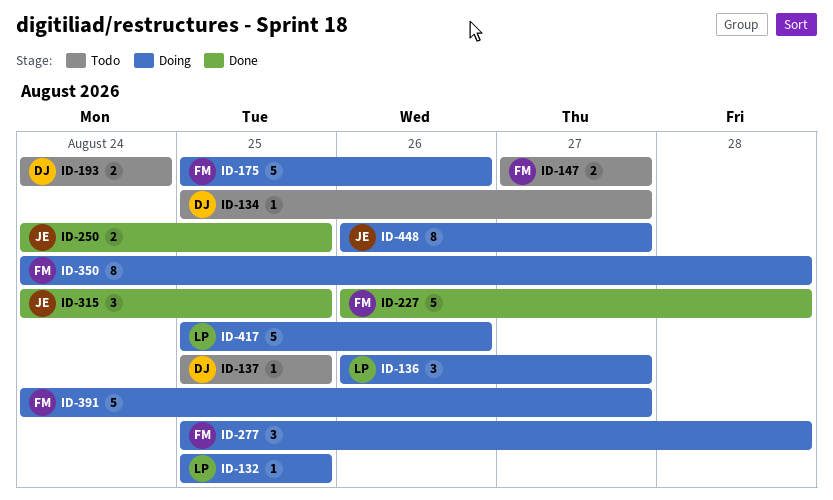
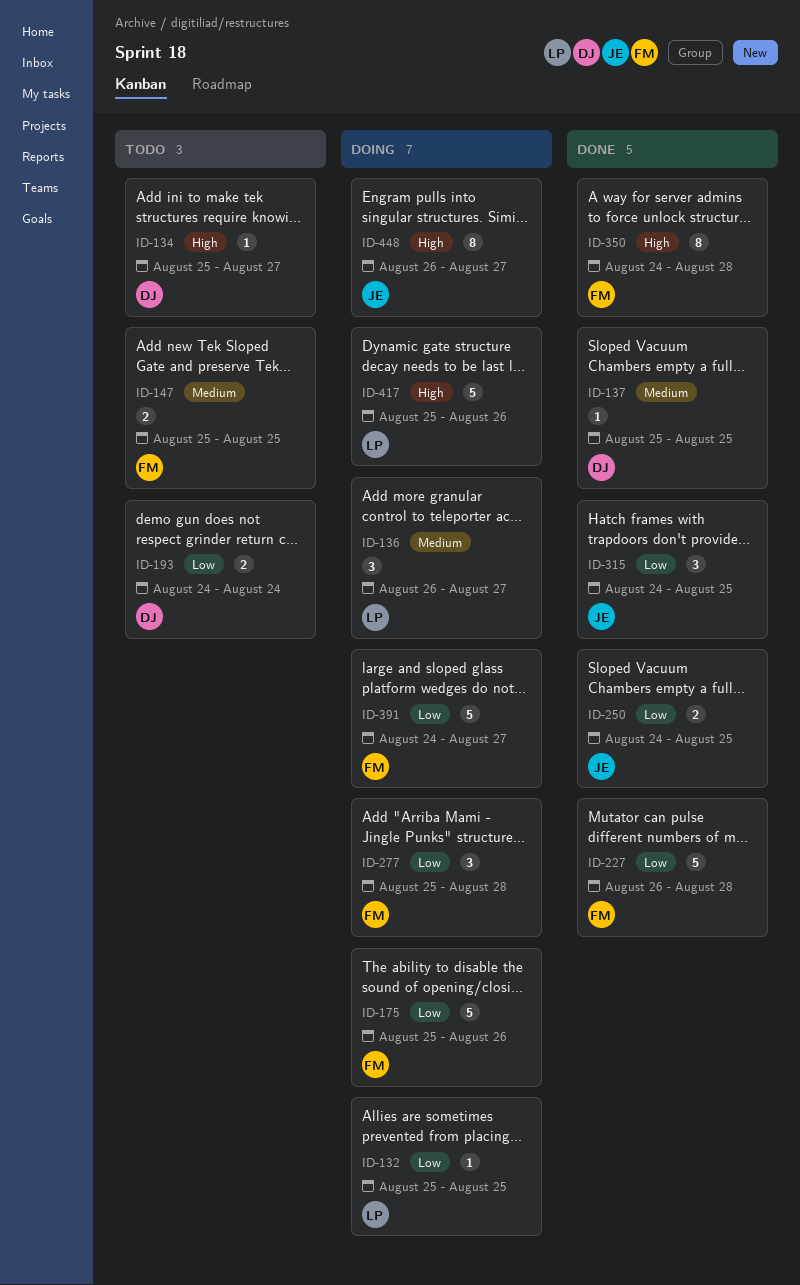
ID-137, status: Todo -> Done
ID-147, start: Aug 27 -> Aug 25
ID-147, due: Aug 27 -> Aug 25
ID-350, status: Doing -> Done

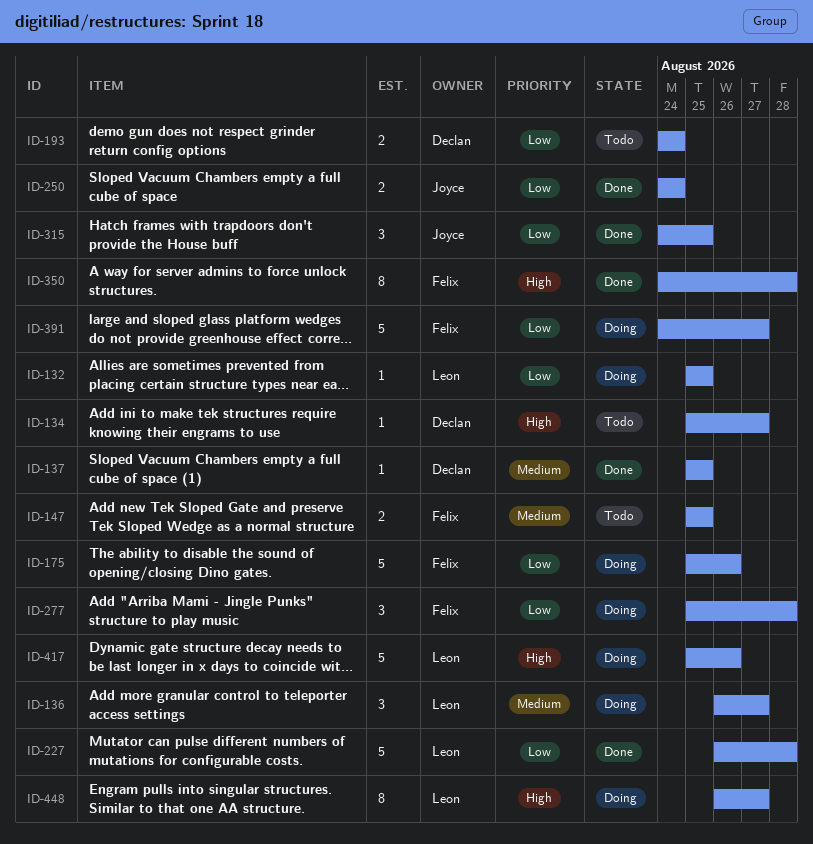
ID-227, owner: Felix -> Leon
ID-250, due: Aug 25 -> Aug 24
ID-448, owner: Joyce -> Leon

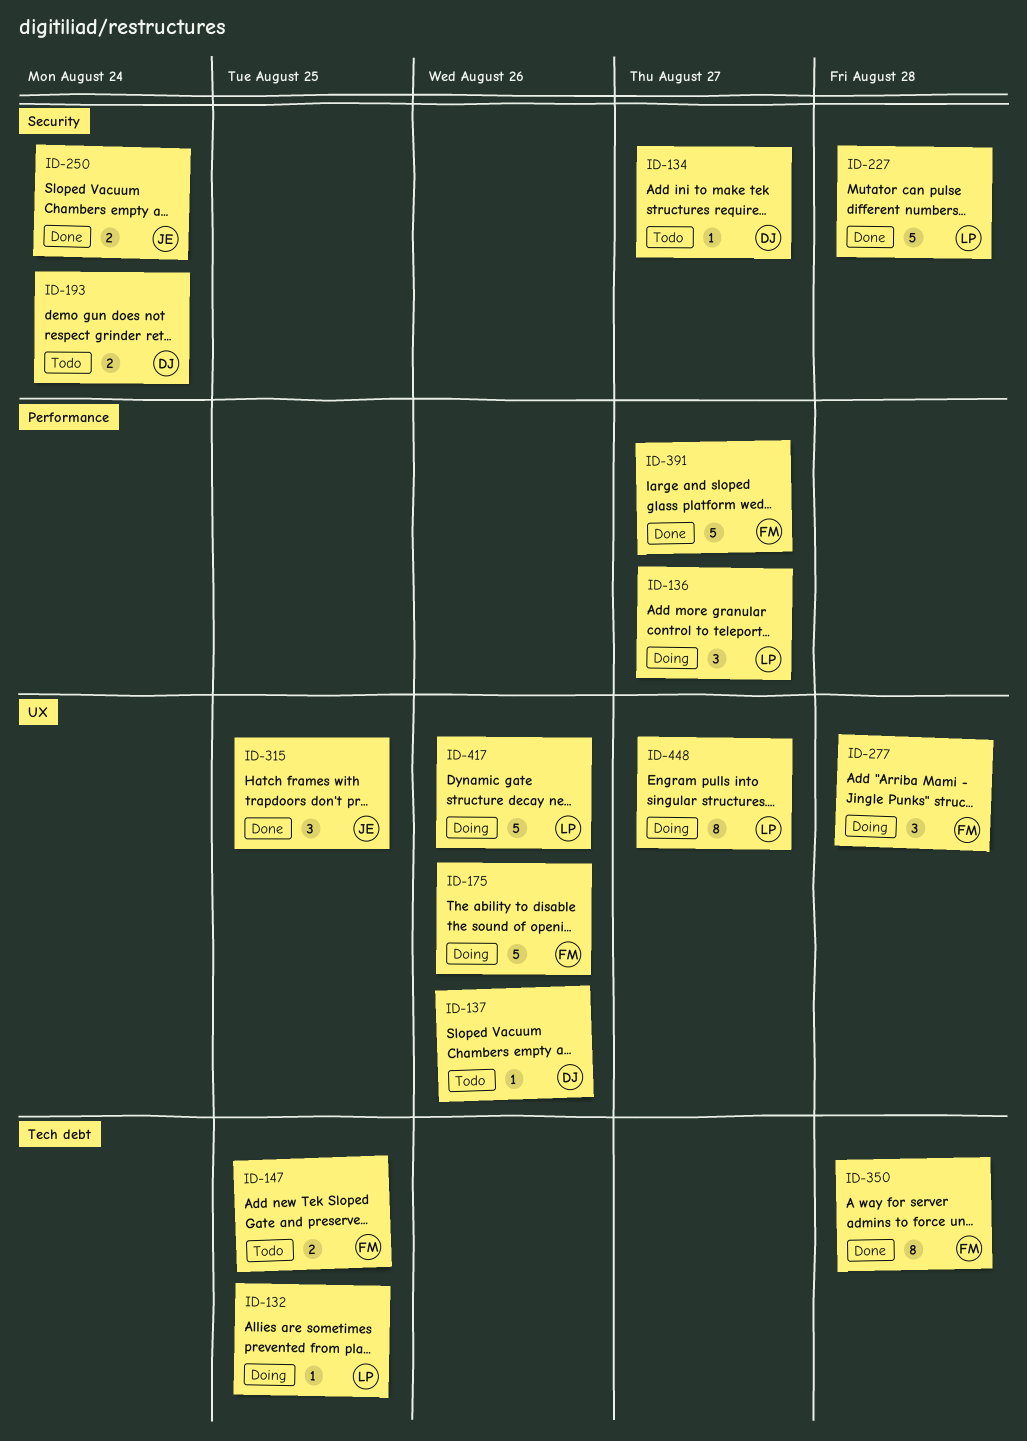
ID-137, status: Done -> Todo
ID-137, due: Aug 25 -> Aug 26
ID-391, status: Doing -> Done

